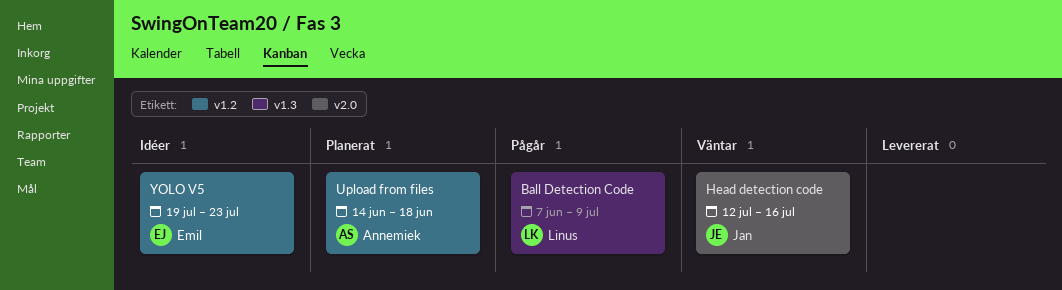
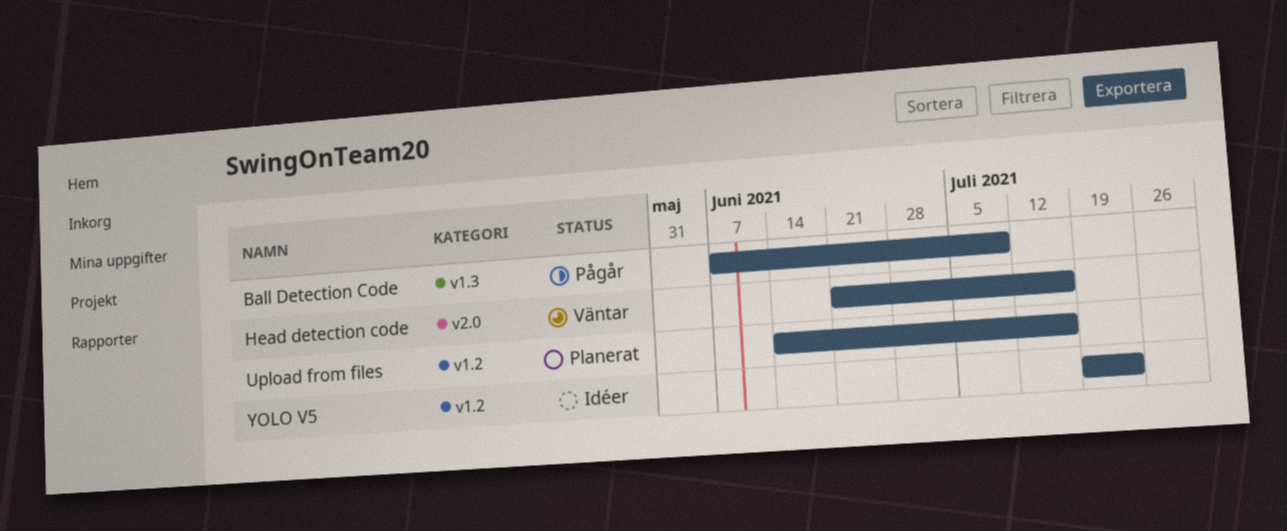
Head detection code, start: Jul 12 -> Jun 21
Upload from files, due: Jun 18 -> Jul 16

